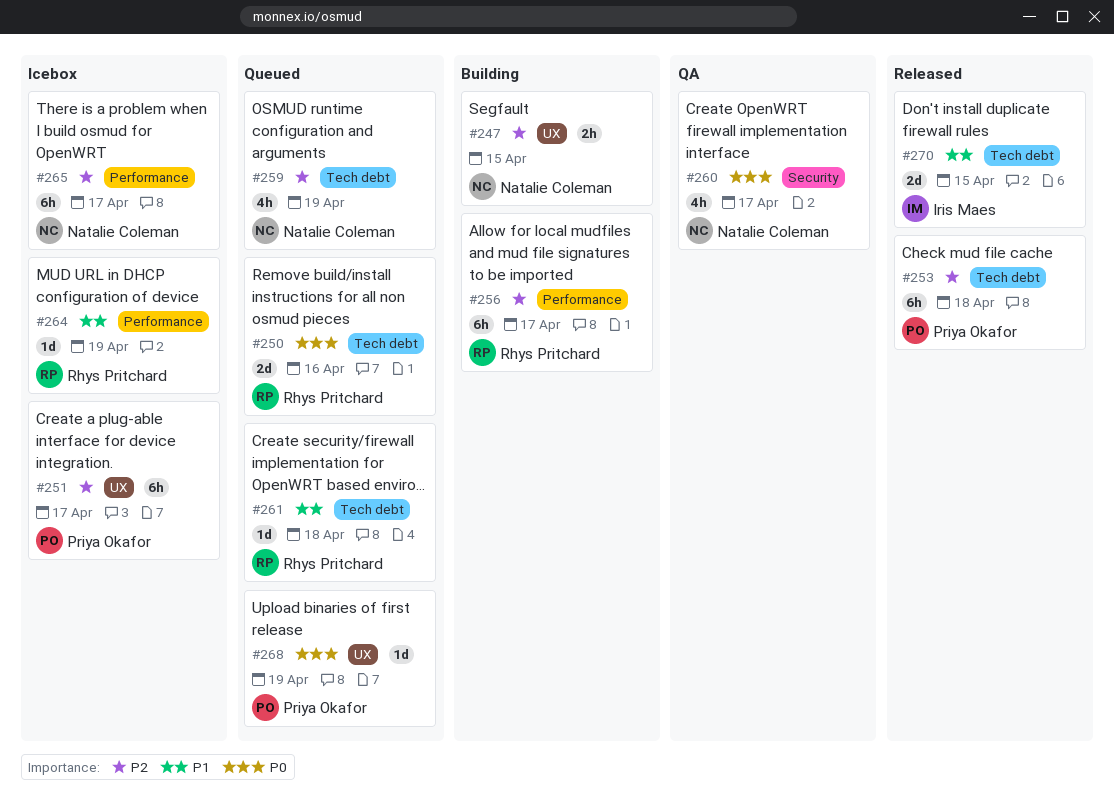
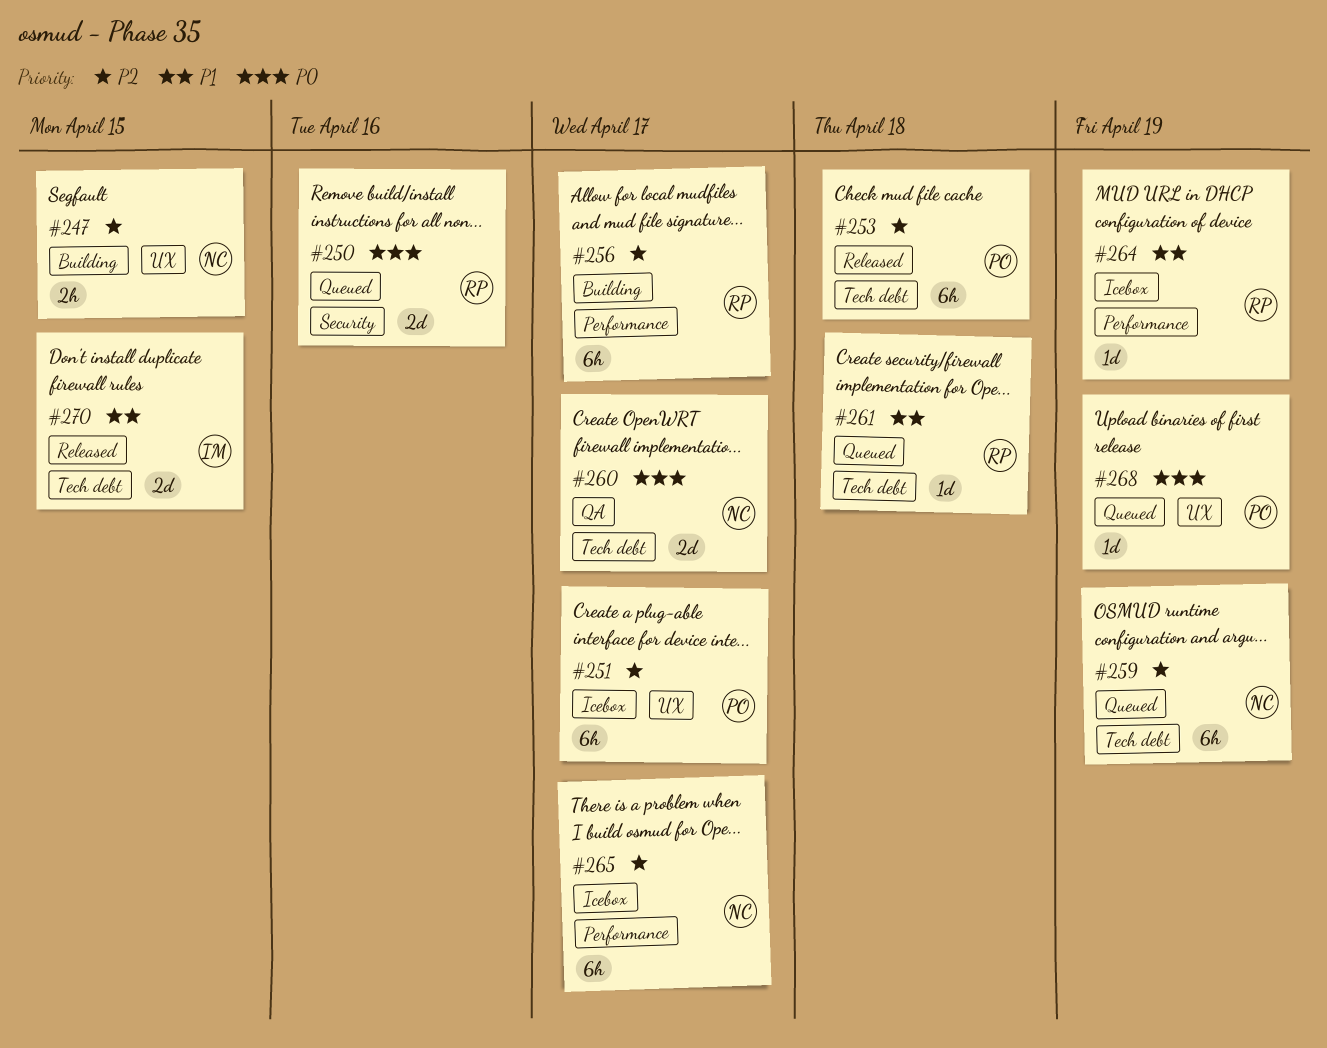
#250, label: Tech debt -> Security
#259, estimate: 4h -> 6h
#260, label: Security -> Tech debt
#260, estimate: 4h -> 2d

